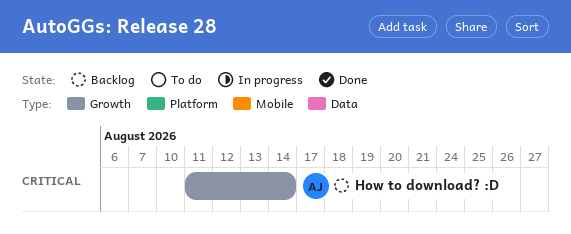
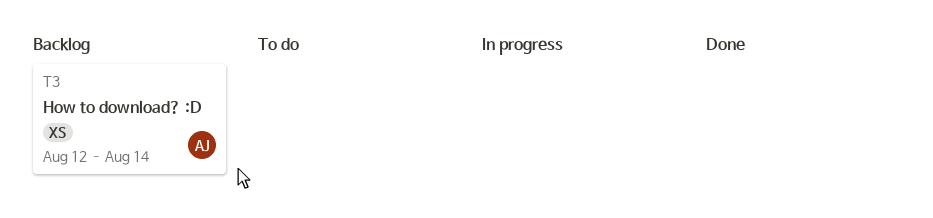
How to download? :D, start: Aug 11 -> Aug 12

